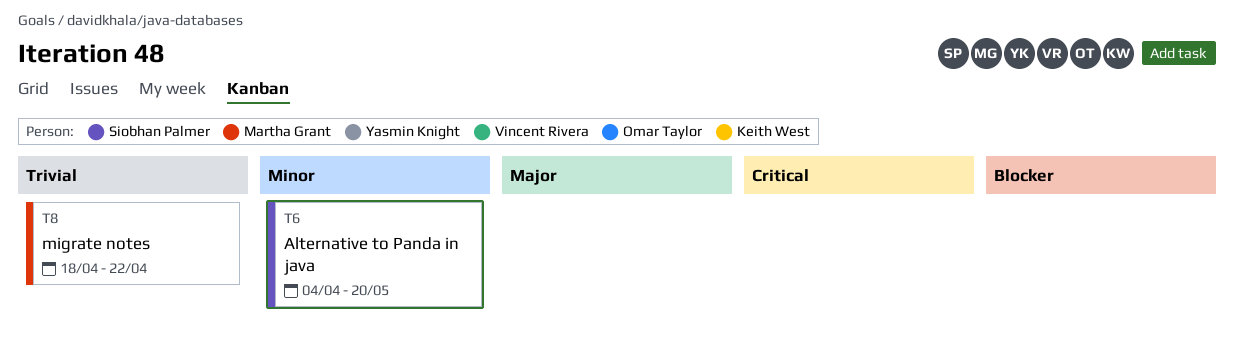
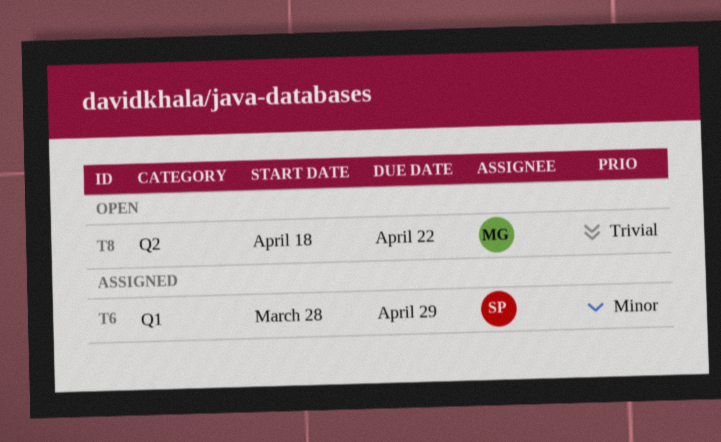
T6, start: Apr 4 -> Mar 28
T6, due: May 20 -> Apr 29

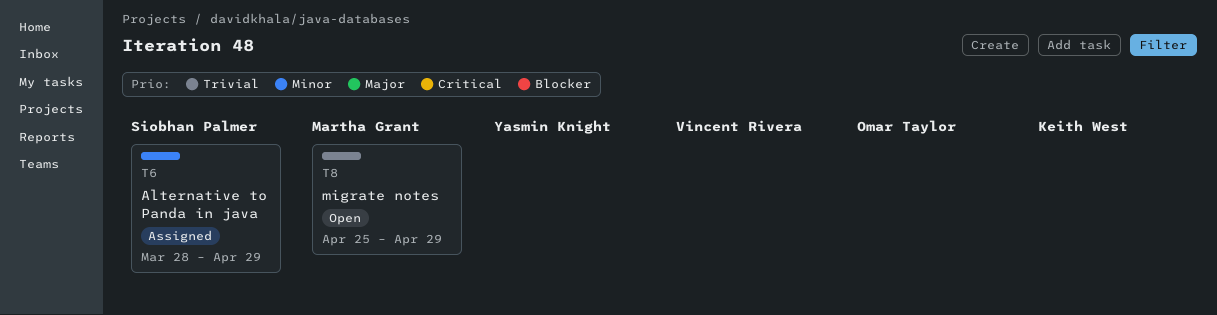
T8, start: Apr 18 -> Apr 25
T8, due: Apr 22 -> Apr 29

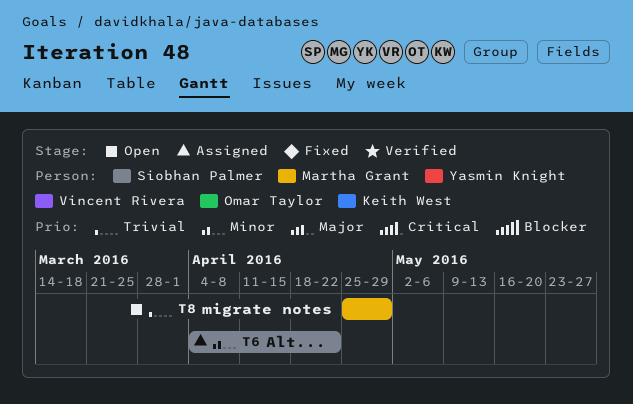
T6, start: Mar 28 -> Apr 4
T6, due: Apr 29 -> Apr 22

